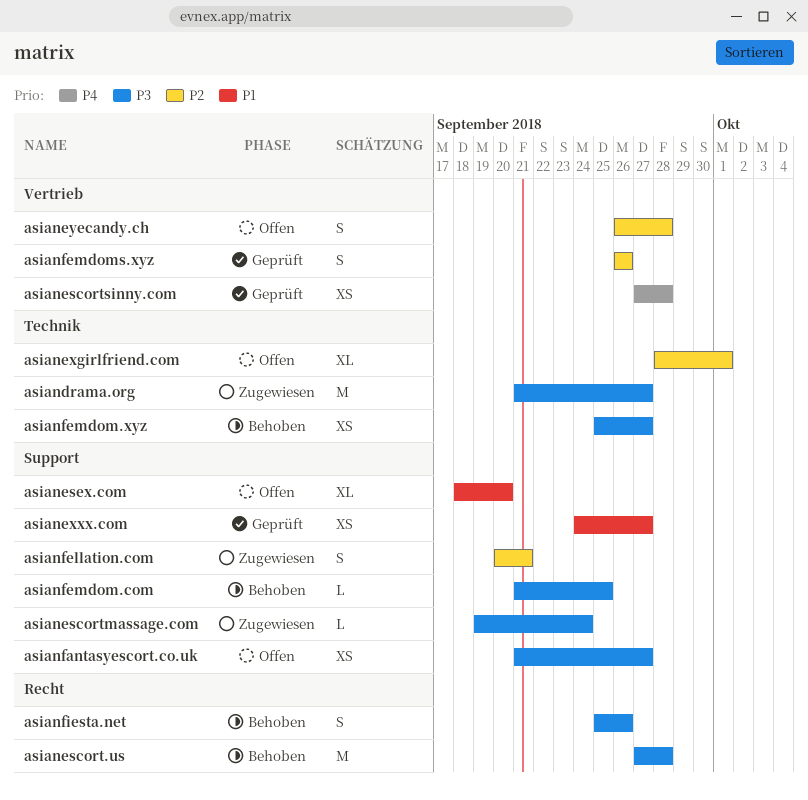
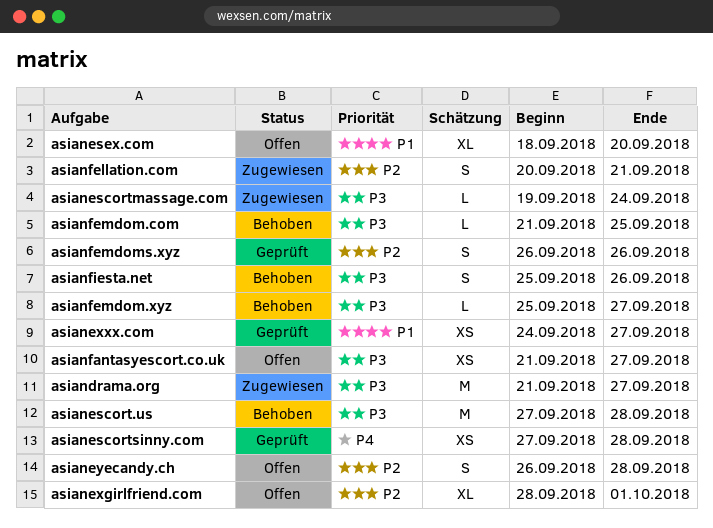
asianfemdom.xyz, estimate: XS -> L

